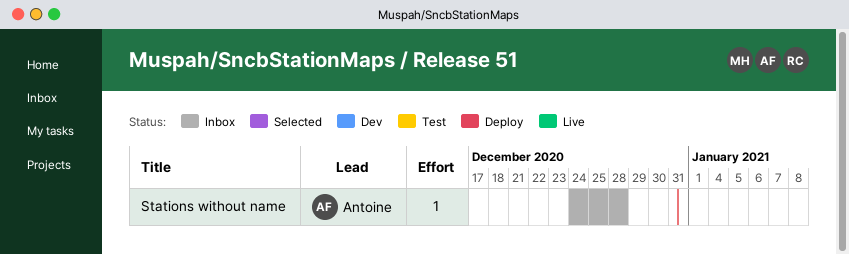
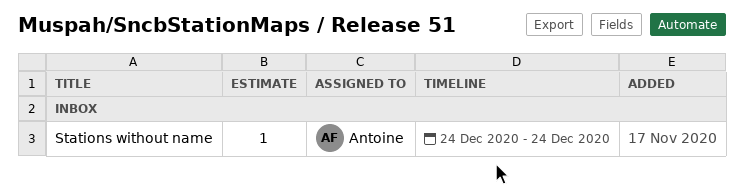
Stations without name, due: Dec 28 -> Dec 24

